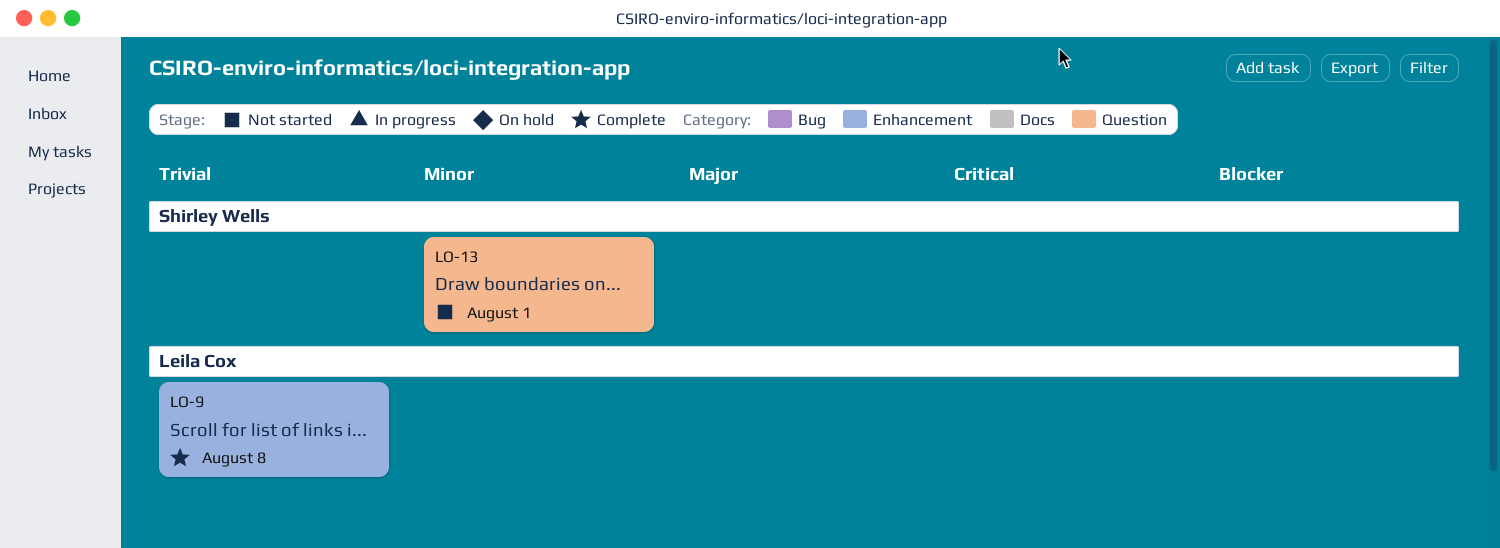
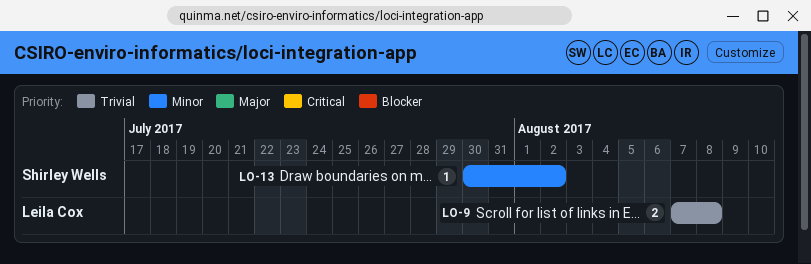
LO-13, due: Aug 1 -> Aug 2

